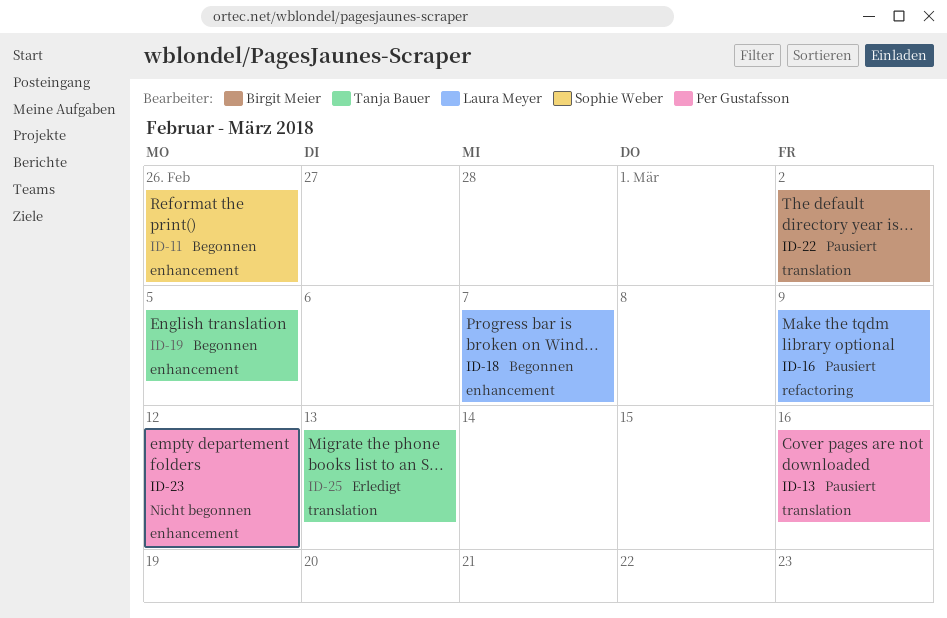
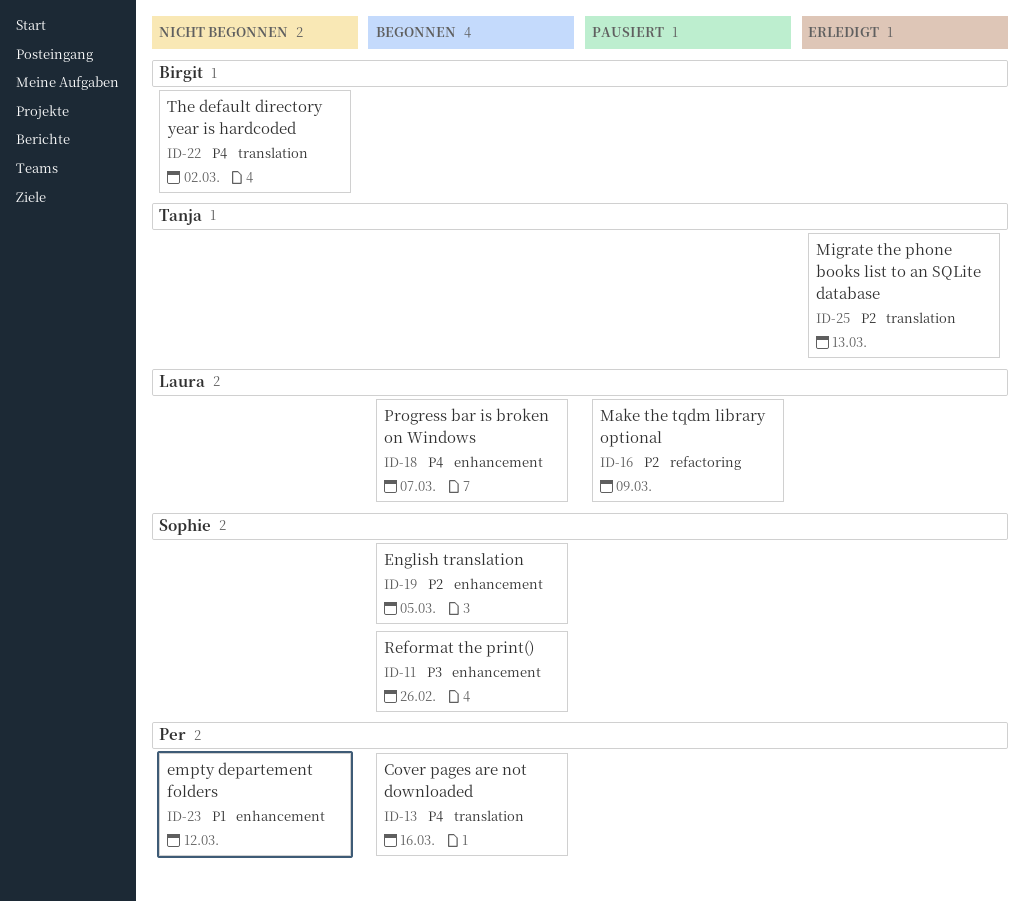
ID-13, status: Pausiert -> Begonnen
ID-19, owner: Tanja Bauer -> Sophie Weber
ID-22, status: Pausiert -> Nicht begonnen

